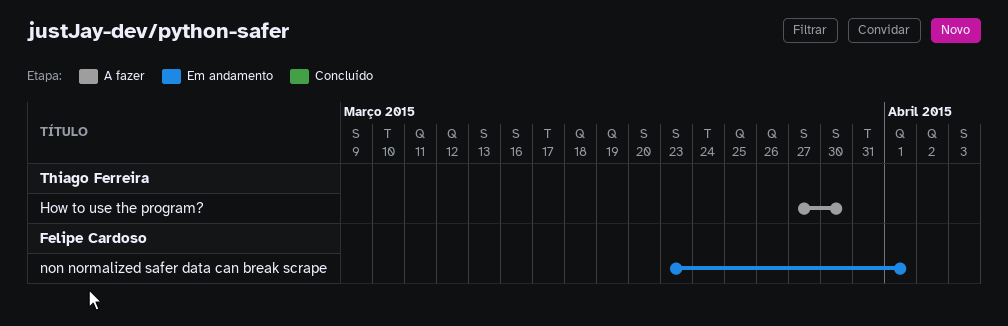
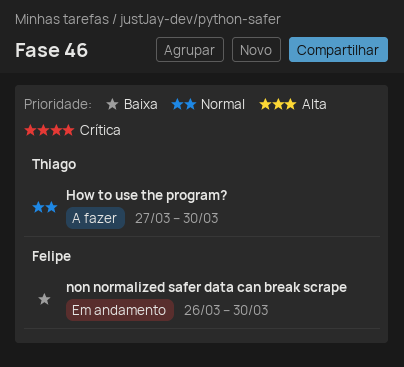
non normalized safer data can break scrape, start: Mar 23 -> Mar 26
non normalized safer data can break scrape, due: Apr 1 -> Mar 30

